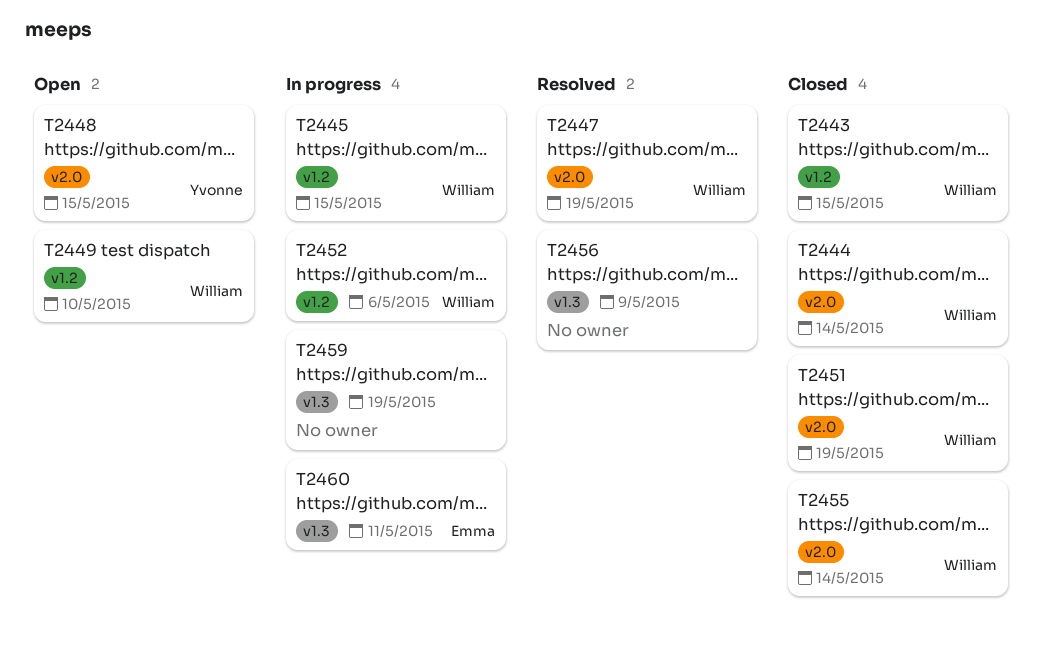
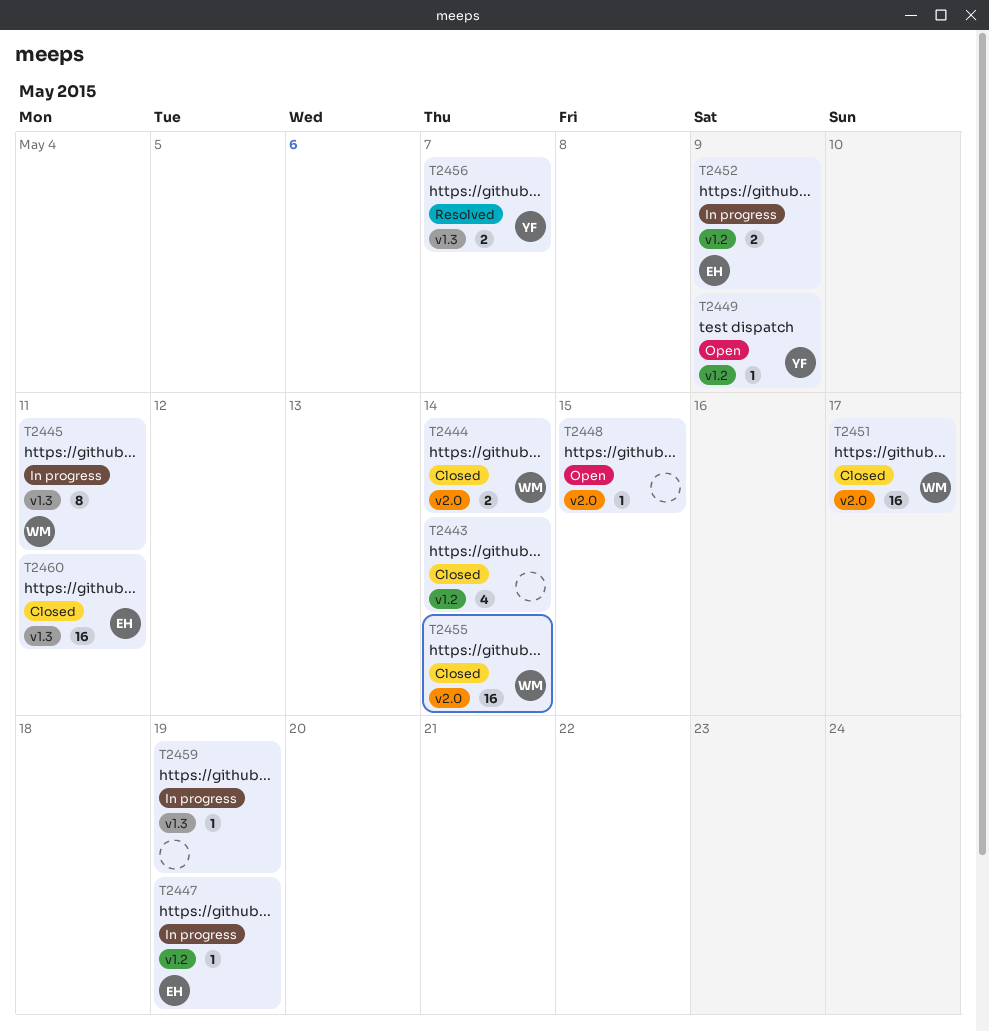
T2443, owner: William -> none
T2443, due: May 15 -> May 14
T2445, label: v1.2 -> v1.3
T2445, due: May 15 -> May 11
T2447, status: Resolved -> In progress
T2447, owner: William -> Emma
T2447, label: v2.0 -> v1.2
T2448, owner: Yvonne -> none
T2449, owner: William -> Yvonne
T2449, due: May 10 -> May 9
T2451, due: May 19 -> May 17
T2452, owner: William -> Emma
T2452, due: May 6 -> May 9
T2456, owner: none -> Yvonne
T2456, due: May 9 -> May 7
T2460, status: In progress -> Closed

